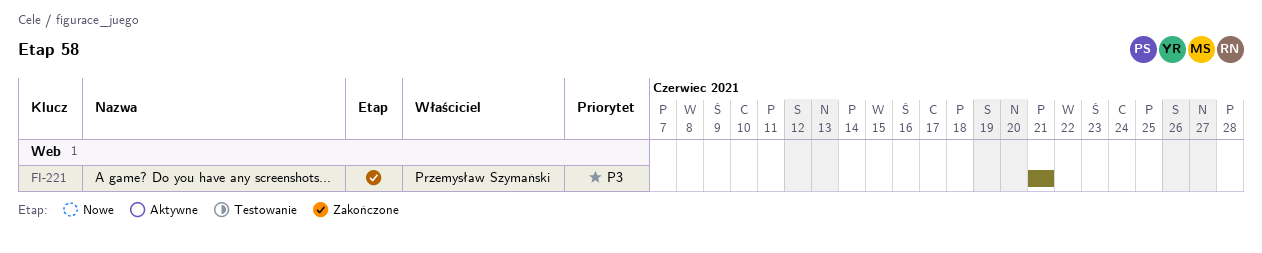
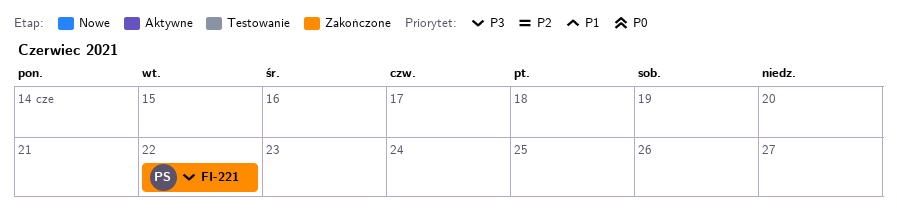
FI-221, start: Jun 21 -> Jun 22
FI-221, due: Jun 21 -> Jun 22

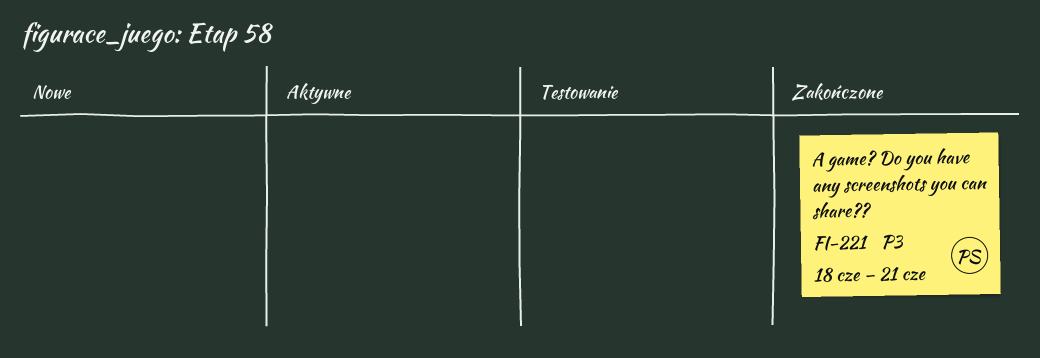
FI-221, start: Jun 22 -> Jun 18
FI-221, due: Jun 22 -> Jun 21

